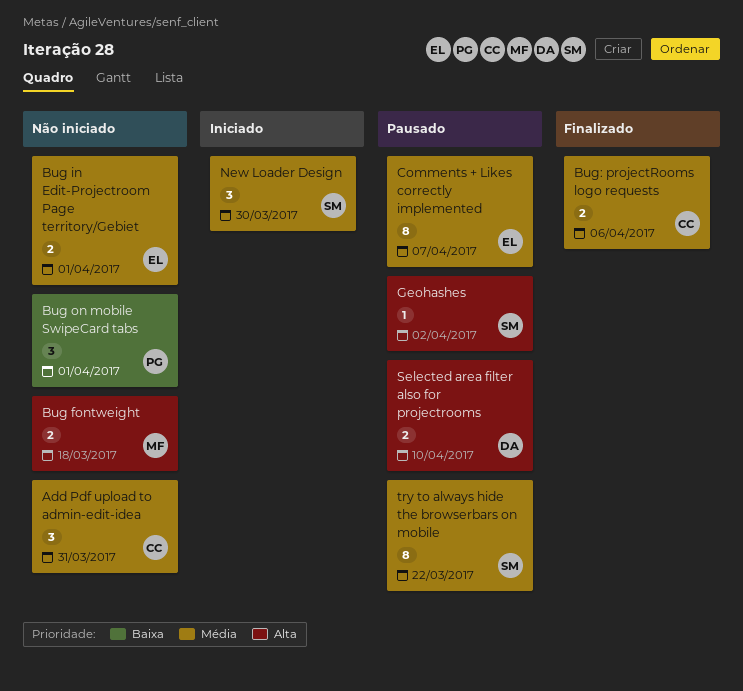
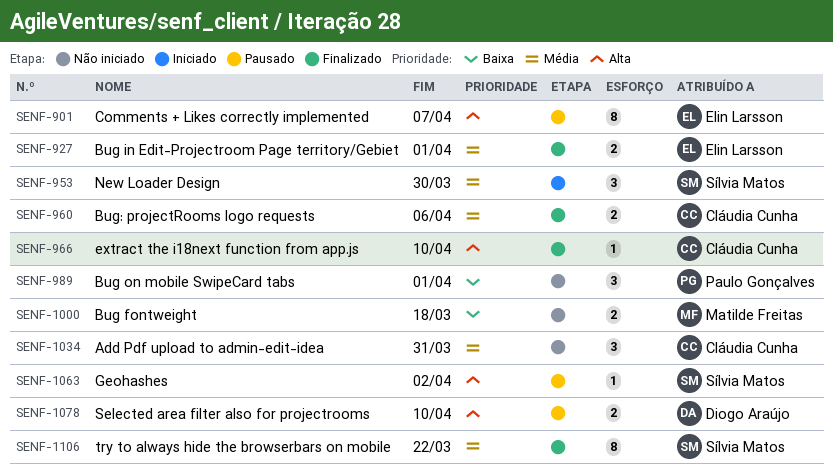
Bug fontweight, priority: Alta -> Baixa
Bug in Edit-Projectroom Page territory/Gebiet, status: Não iniciado -> Finalizado
Comments + Likes correctly implemented, priority: Média -> Alta
extract the i18next function from app.js: none -> present
try to always hide the browserbars on mobile, status: Pausado -> Finalizado

